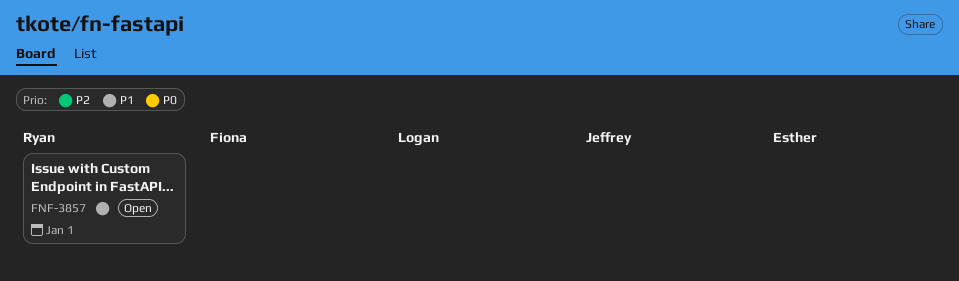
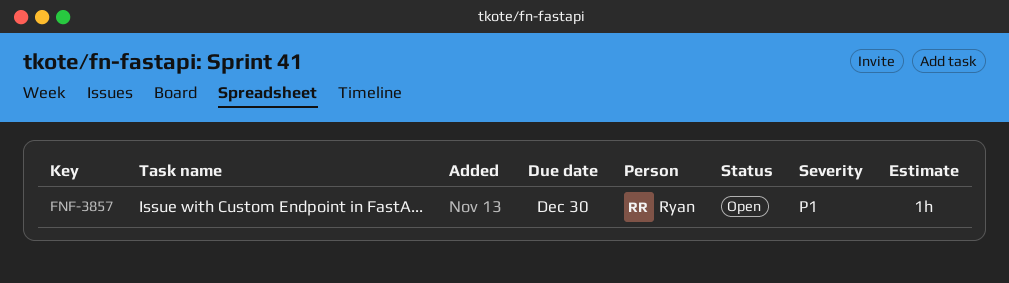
FNF-3857, due: Jan 1 -> Dec 30

